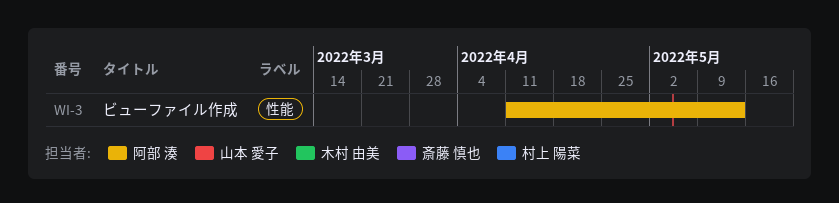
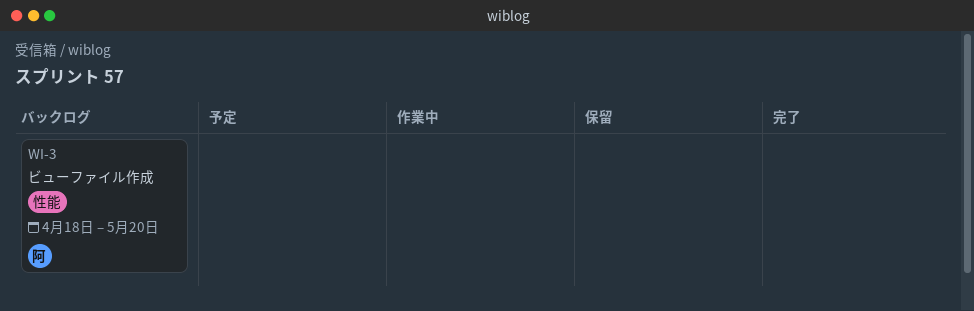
WI-3, start: Apr 11 -> Apr 18
WI-3, due: May 13 -> May 20

